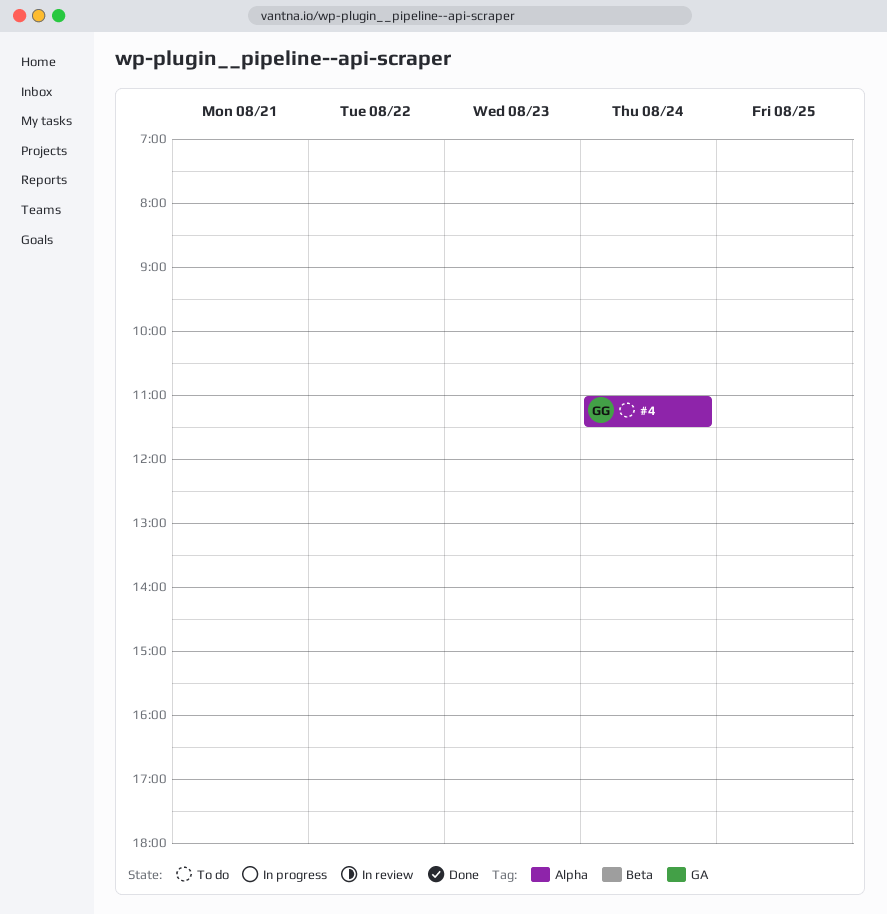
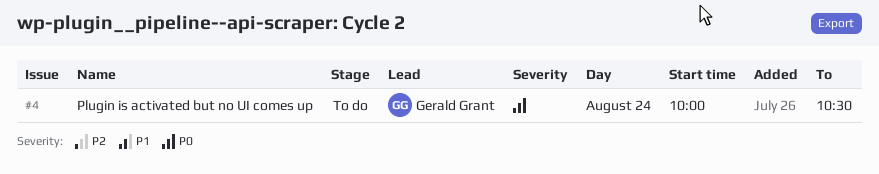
#4, begins: 11:00 -> 10:00
#4, ends: 11:30 -> 10:30

